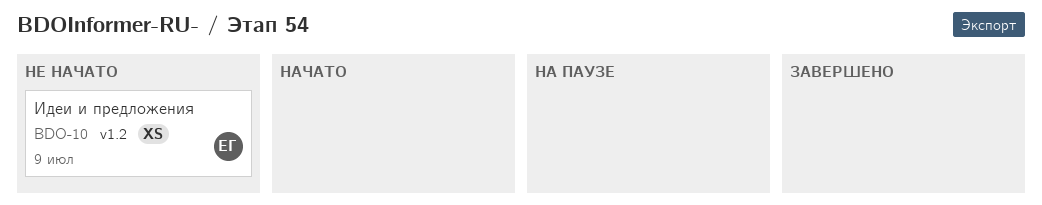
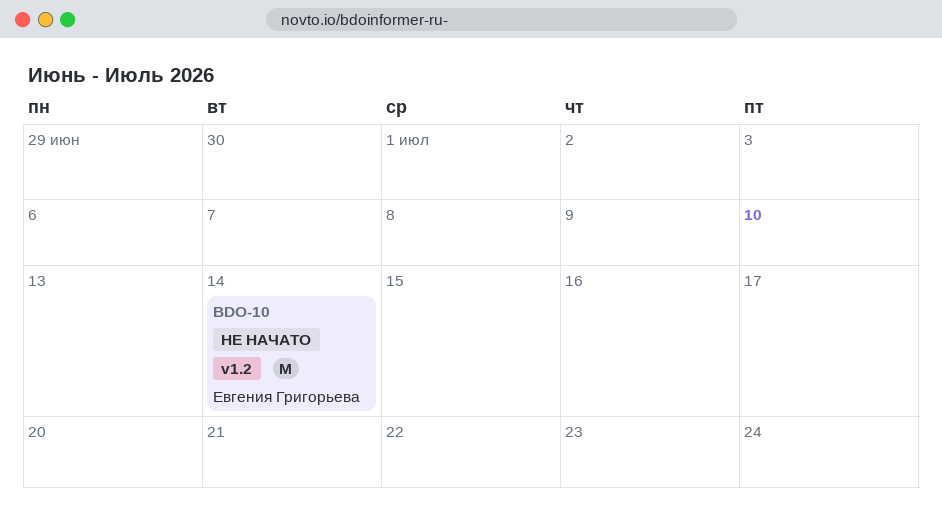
BDO-10, estimate: XS -> M
BDO-10, due: Jul 9 -> Jul 14

